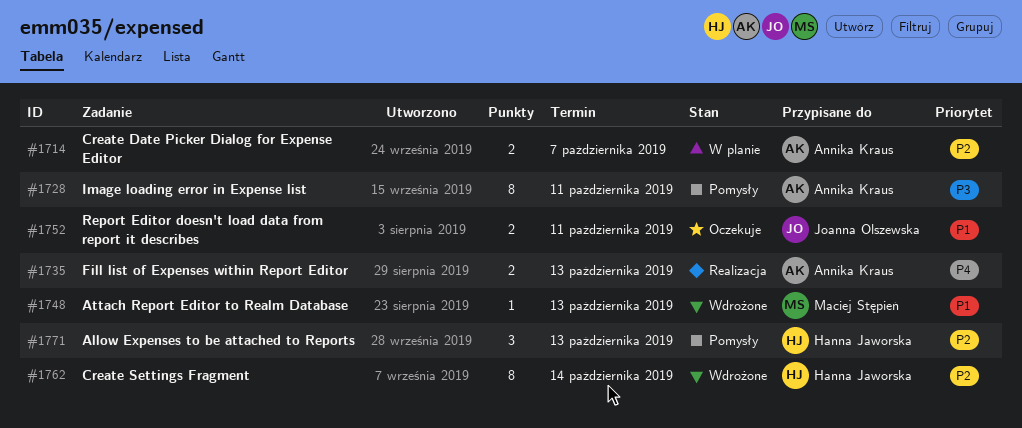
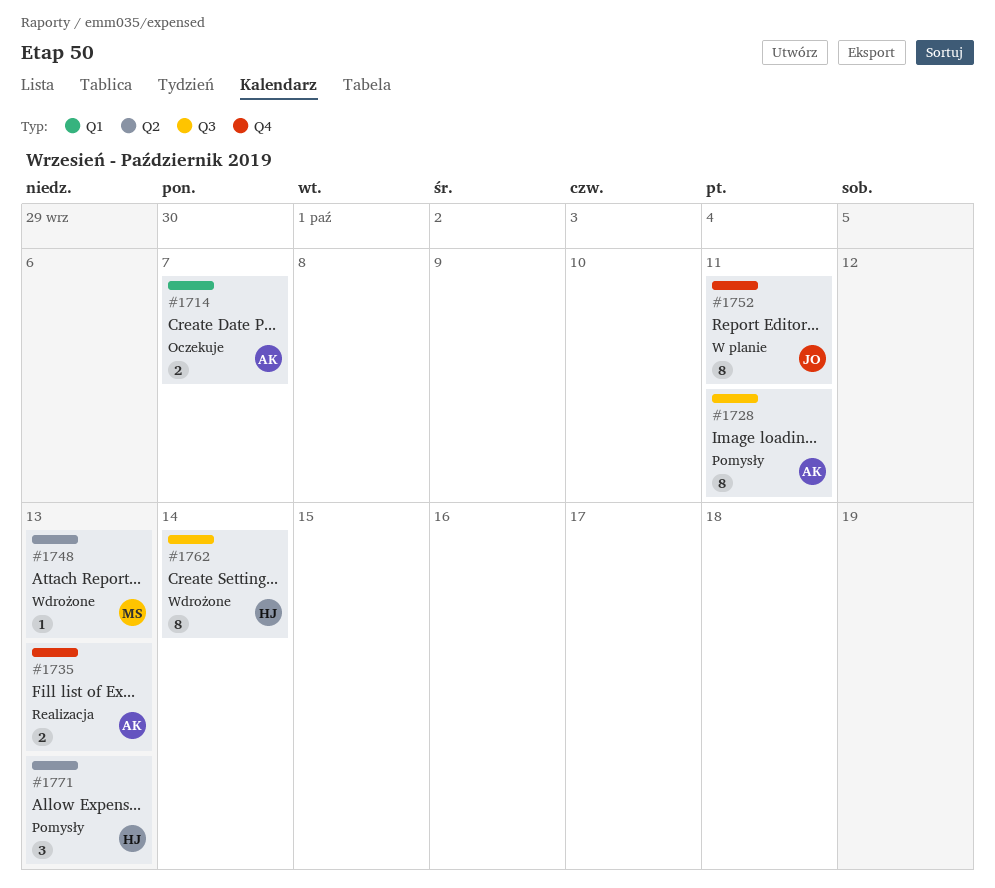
#1714, status: W planie -> Oczekuje
#1752, status: Oczekuje -> W planie
#1752, estimate: 2 -> 8

